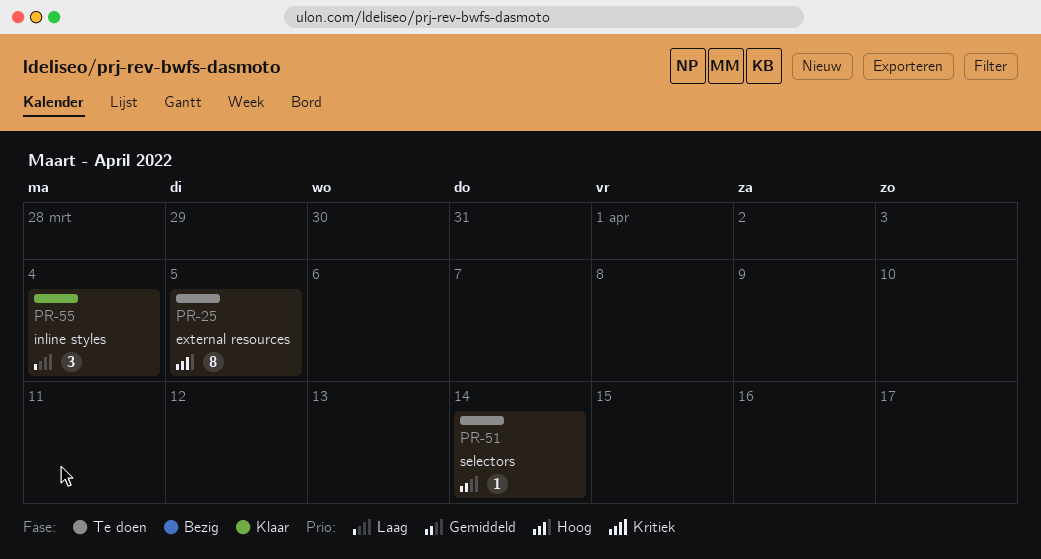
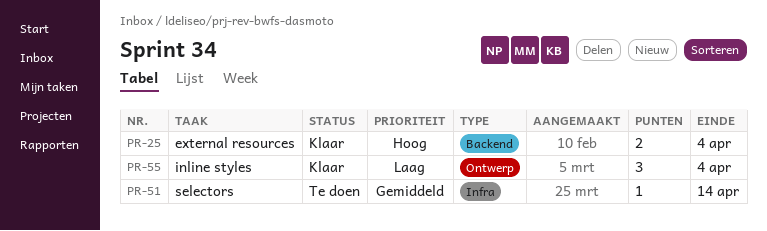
PR-25, status: Te doen -> Klaar
PR-25, estimate: 8 -> 2
PR-25, due: Apr 5 -> Apr 4

